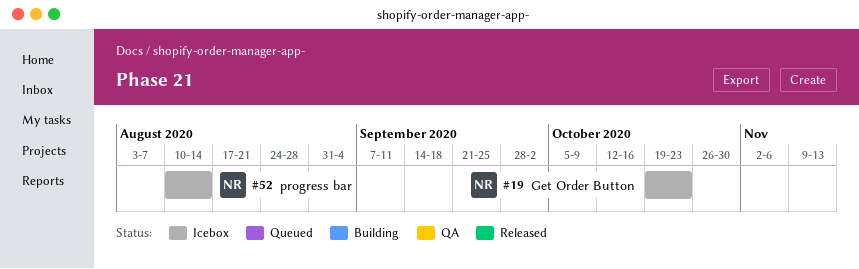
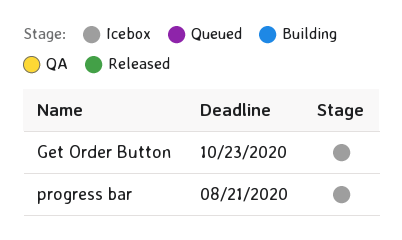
progress bar, due: Aug 14 -> Aug 21

